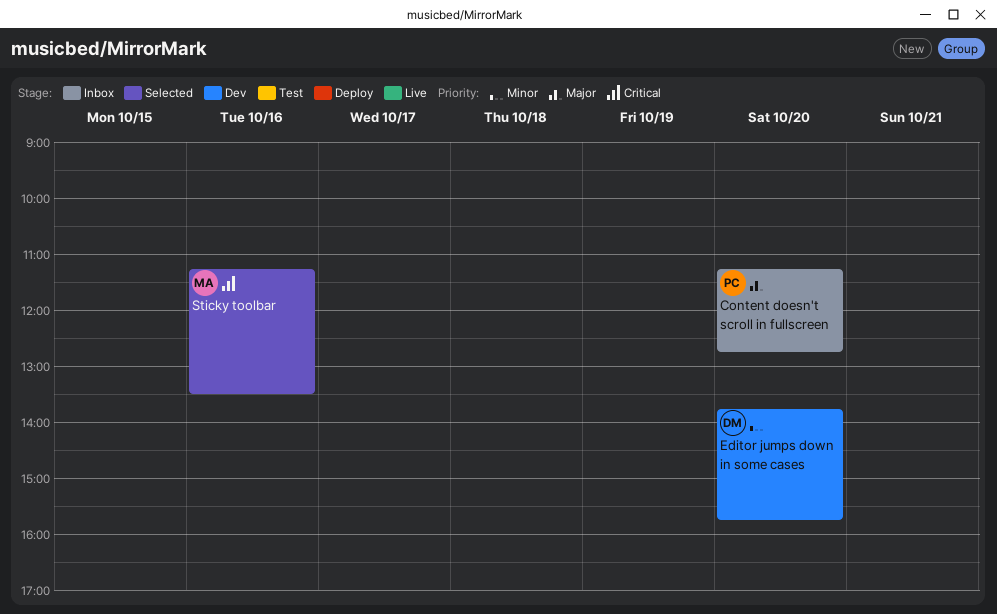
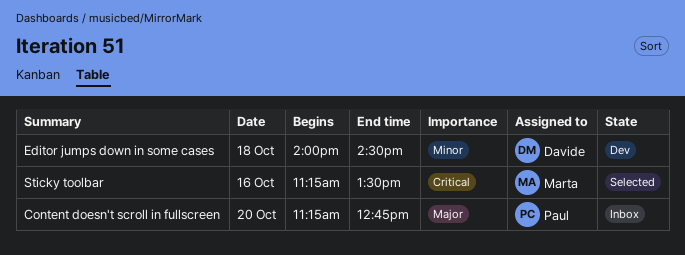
Editor jumps down in some cases, day: Oct 20 -> Oct 18
Editor jumps down in some cases, begins: 13:45 -> 14:00
Editor jumps down in some cases, ends: 15:45 -> 14:30

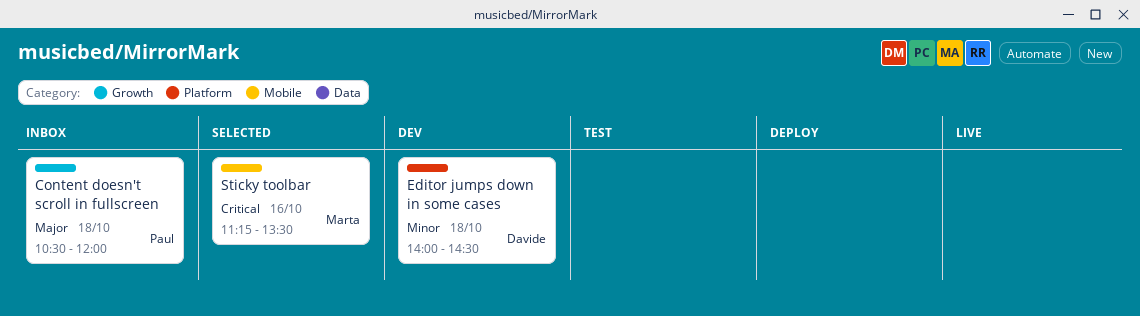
Content doesn't scroll in fullscreen, day: Oct 20 -> Oct 18
Content doesn't scroll in fullscreen, begins: 11:15 -> 10:30
Content doesn't scroll in fullscreen, ends: 12:45 -> 12:00

